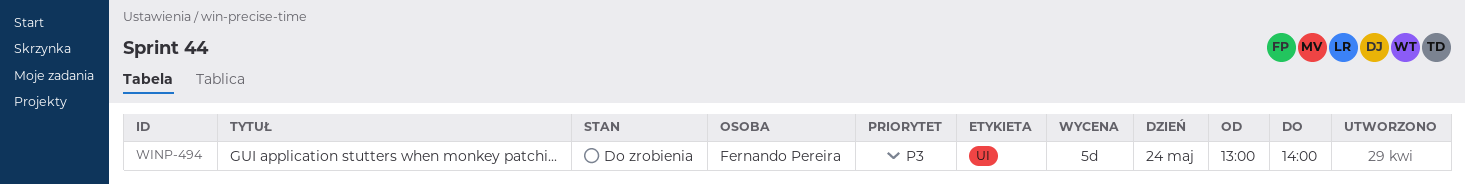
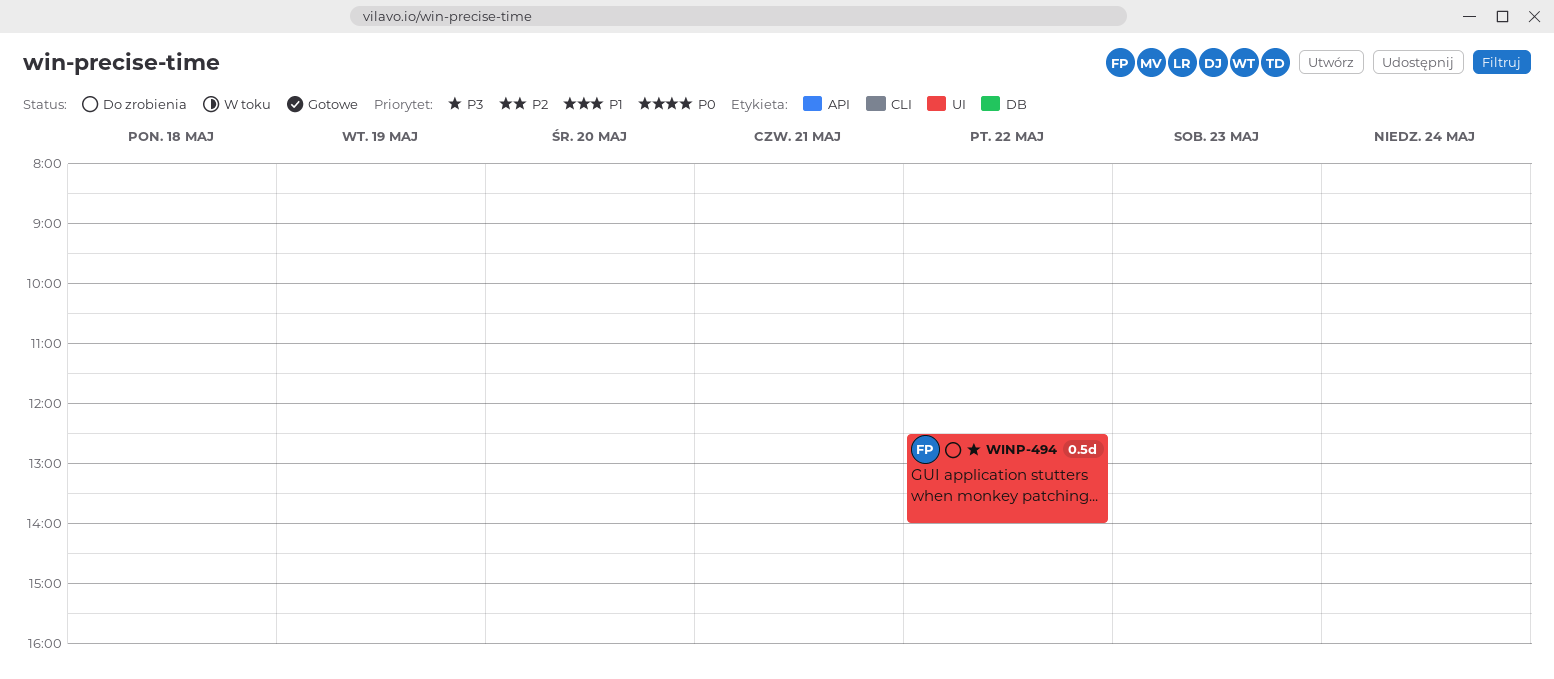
WINP-494, estimate: 5d -> 0.5d
WINP-494, day: May 24 -> May 22
WINP-494, begins: 13:00 -> 12:30

